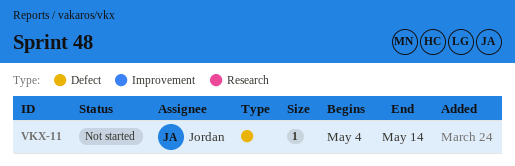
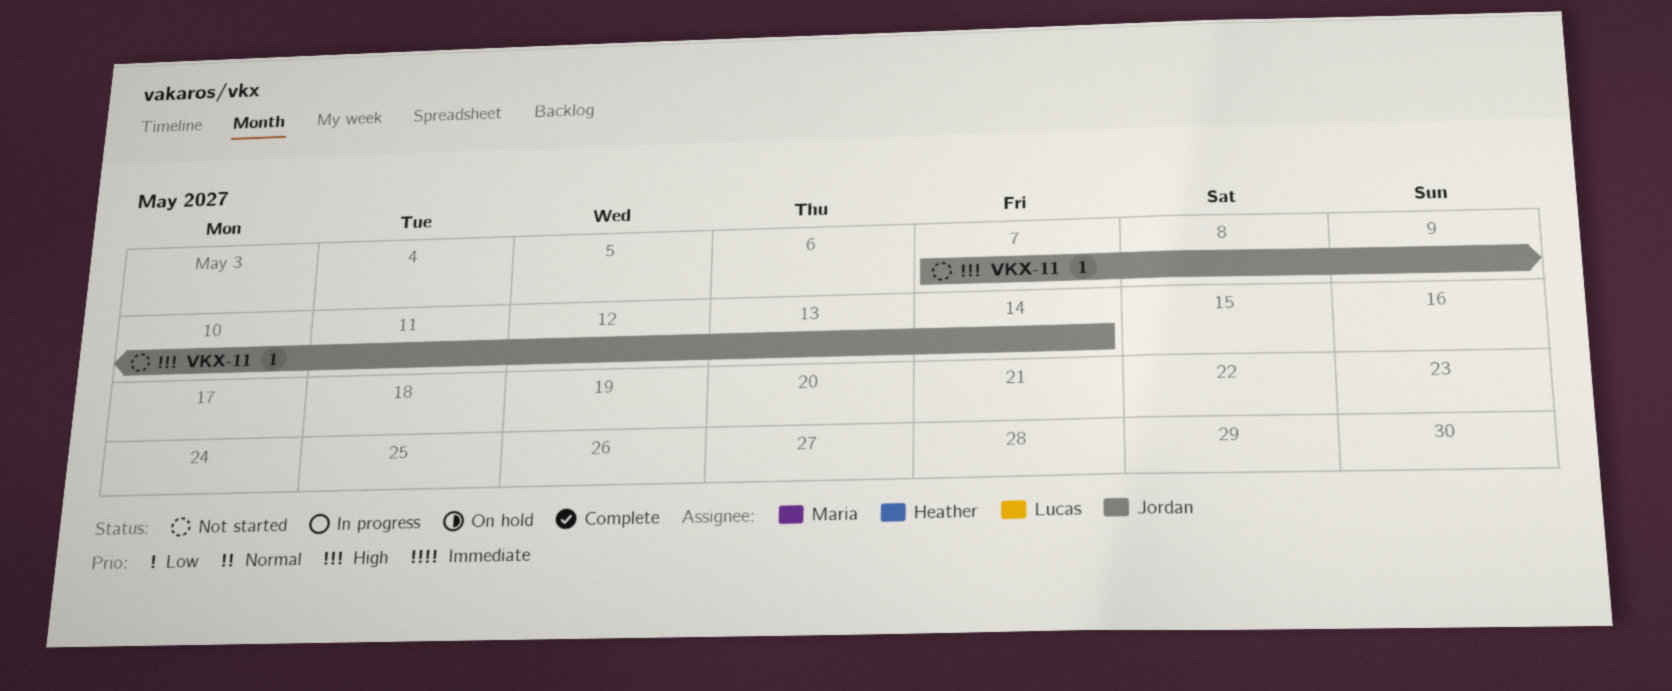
VKX-11, start: May 4 -> May 7

